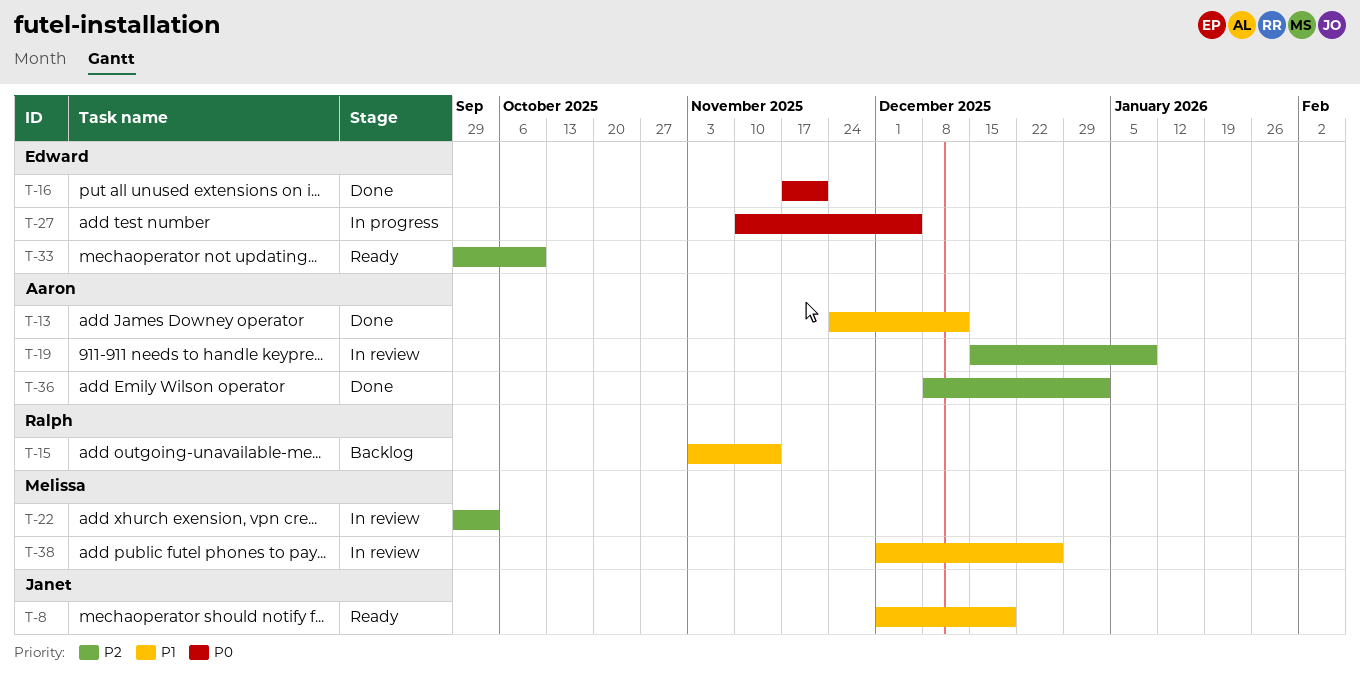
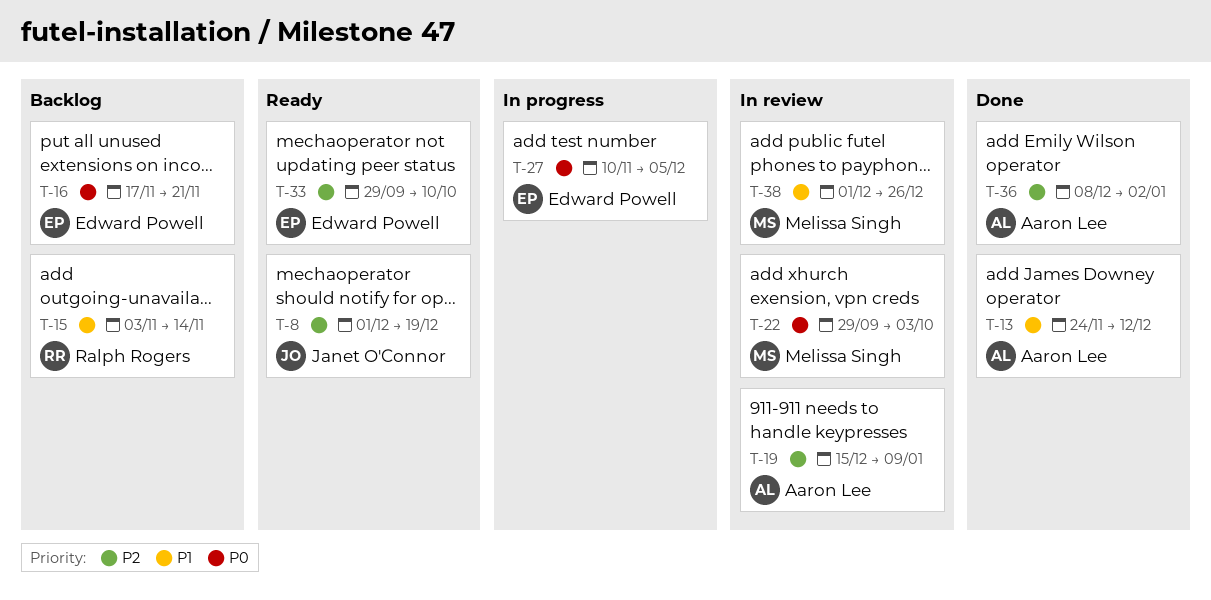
T-8, priority: P1 -> P2
T-16, status: Done -> Backlog
T-22, priority: P2 -> P0

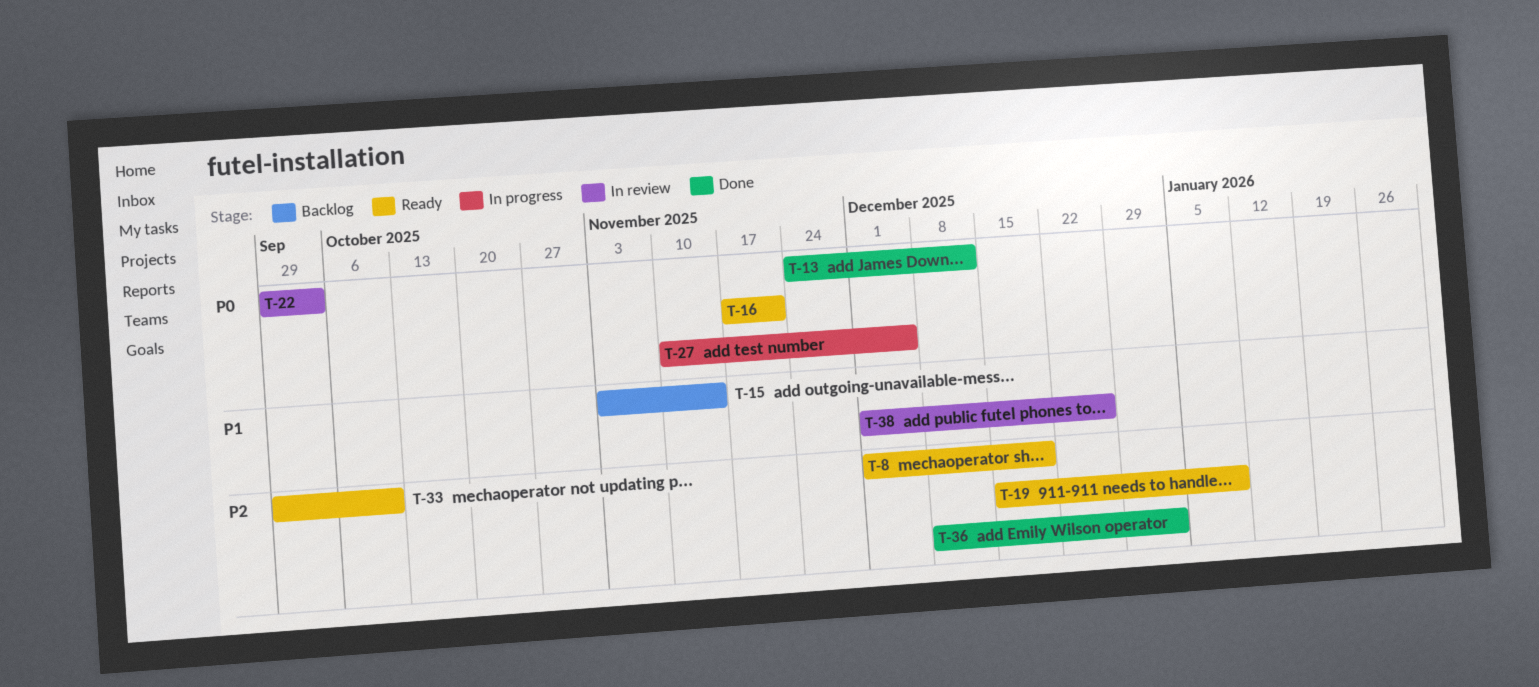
T-13, priority: P1 -> P0
T-16, status: Backlog -> Ready
T-19, status: In review -> Ready

